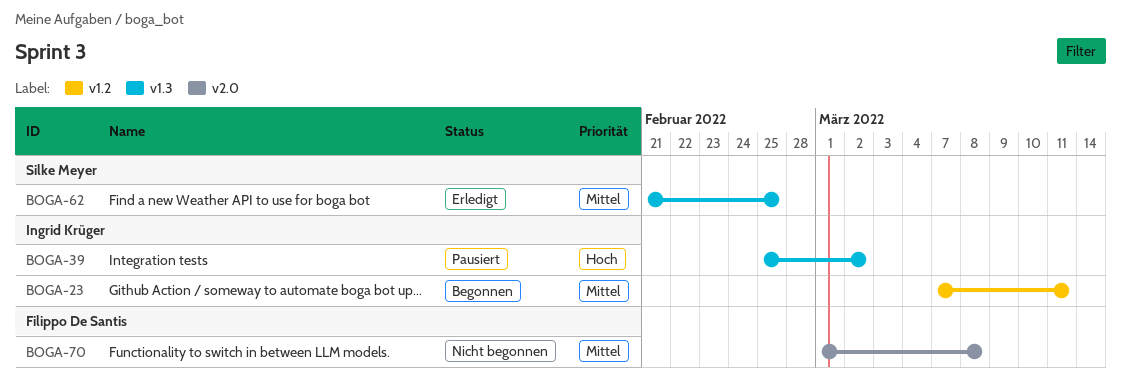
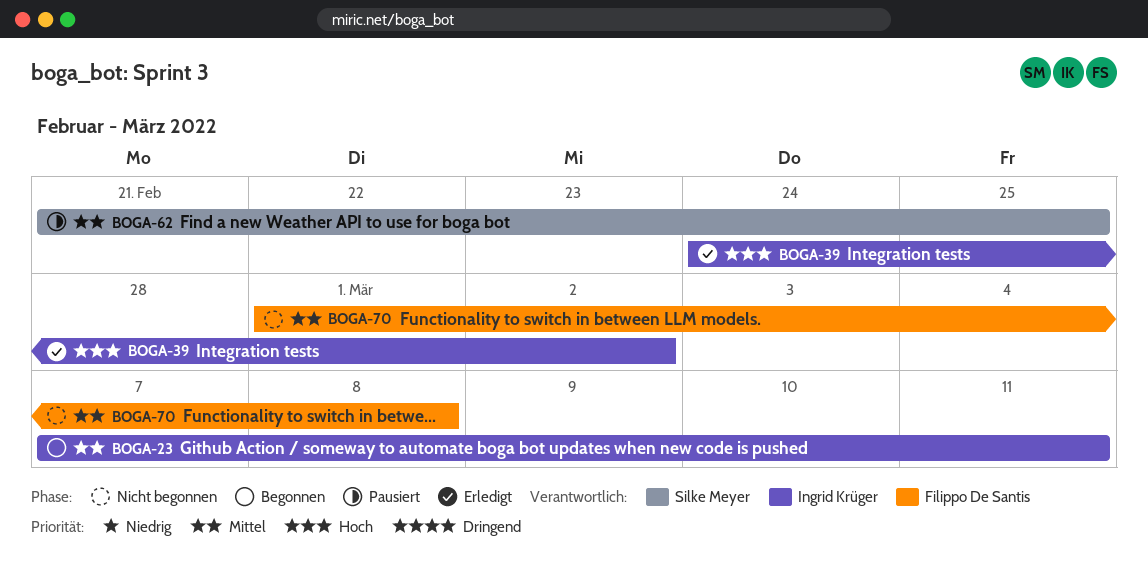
BOGA-39, status: Pausiert -> Erledigt
BOGA-39, start: Feb 25 -> Feb 24
BOGA-62, status: Erledigt -> Pausiert

